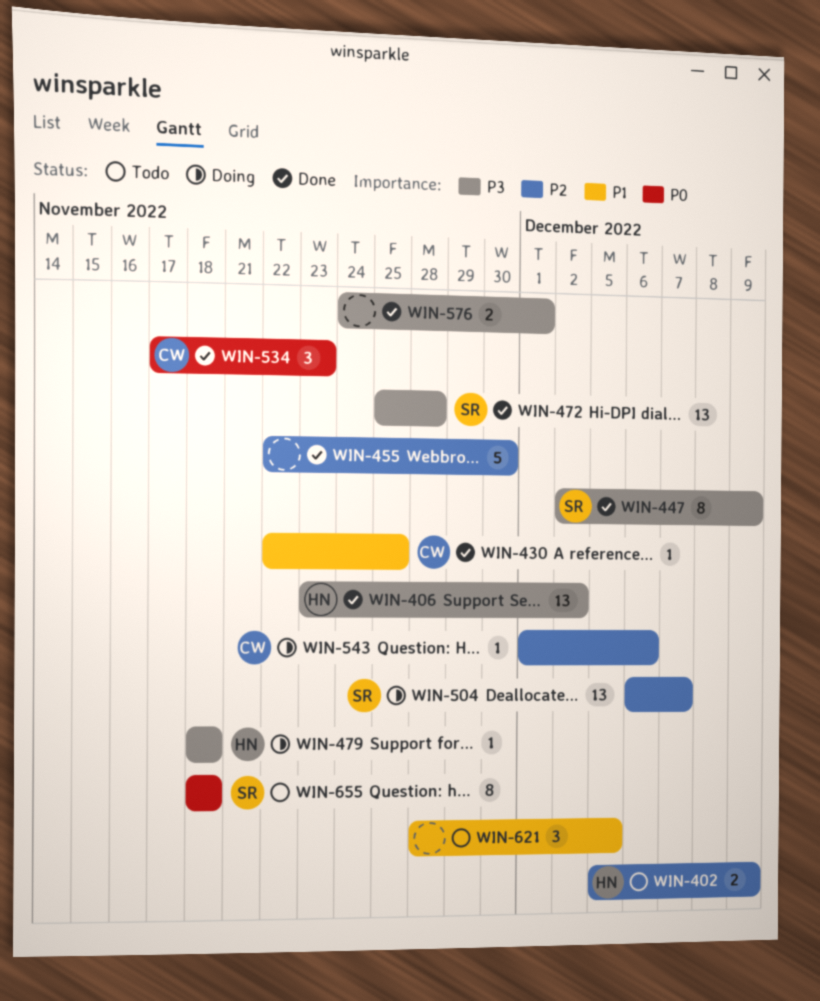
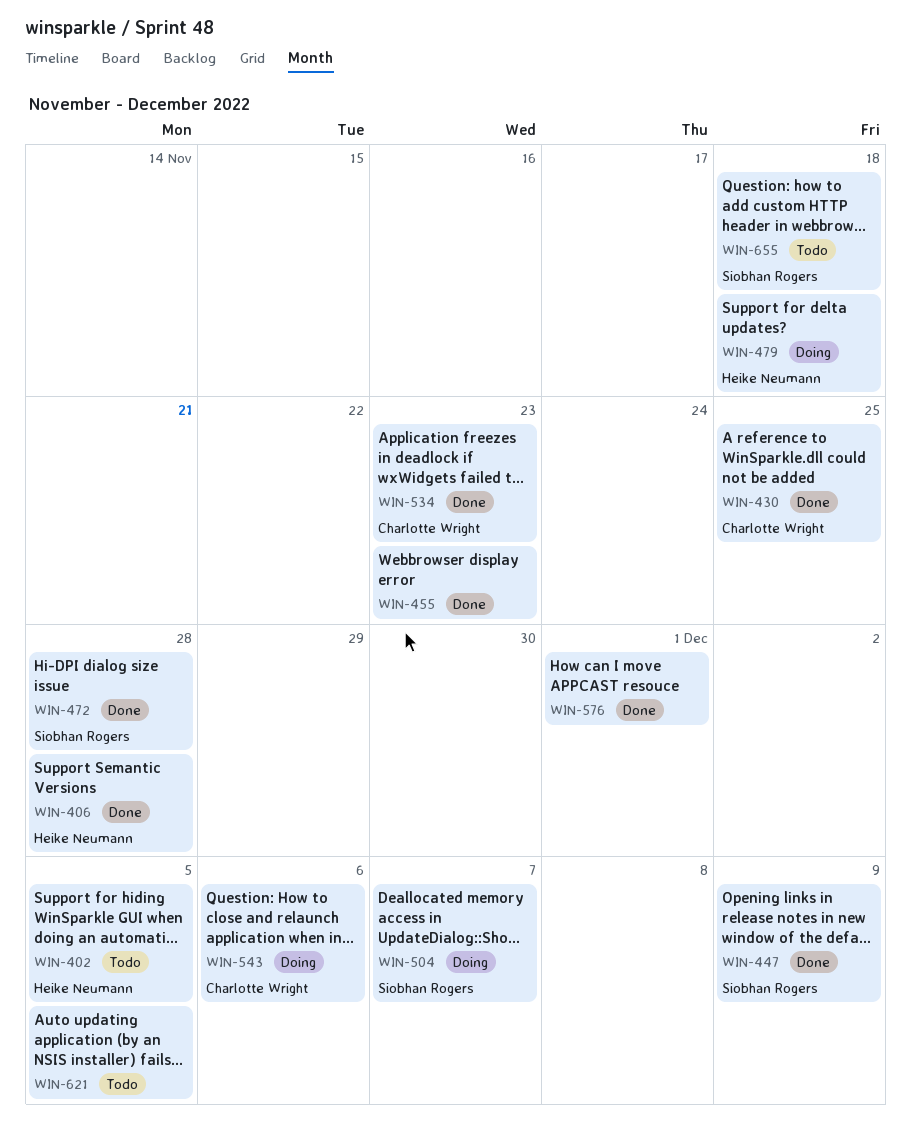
WIN-402, due: Dec 9 -> Dec 5
WIN-406, due: Dec 2 -> Nov 28
WIN-455, due: Nov 30 -> Nov 23

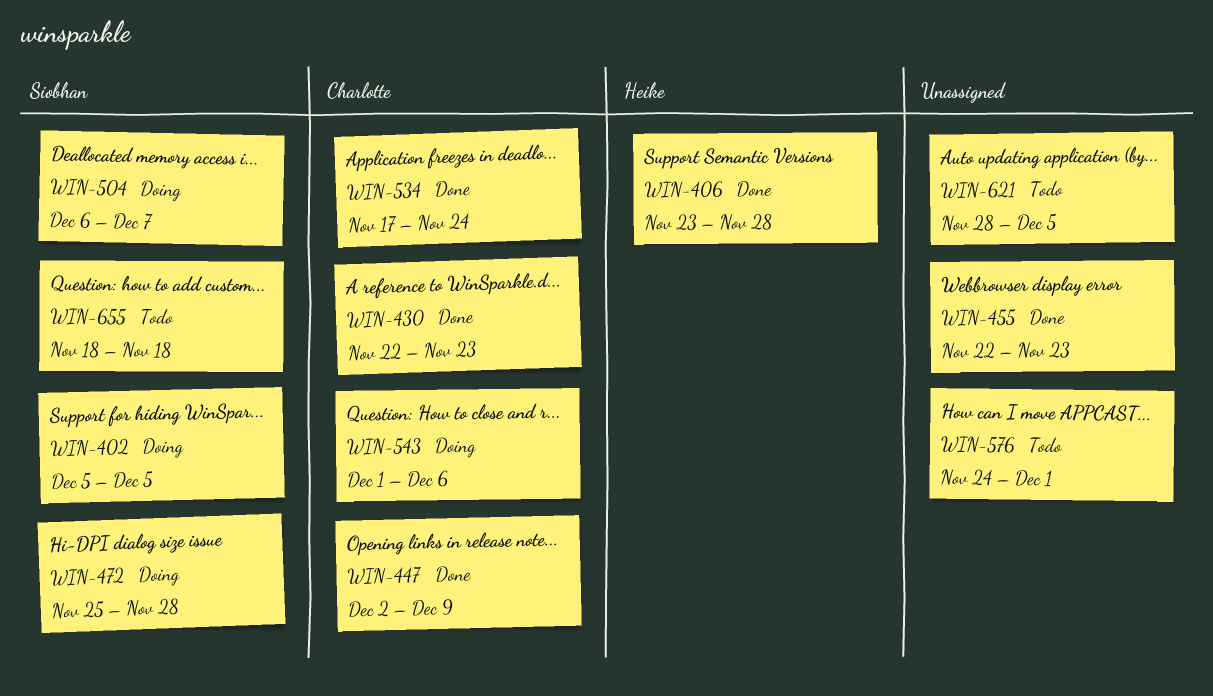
WIN-402, status: Todo -> Doing
WIN-402, owner: Heike Neumann -> Siobhan Rogers
WIN-430, due: Nov 25 -> Nov 23
WIN-447, owner: Siobhan Rogers -> Charlotte Wright
WIN-472, status: Done -> Doing
WIN-479: present -> none
WIN-534, due: Nov 23 -> Nov 24
WIN-576, status: Done -> Todo

